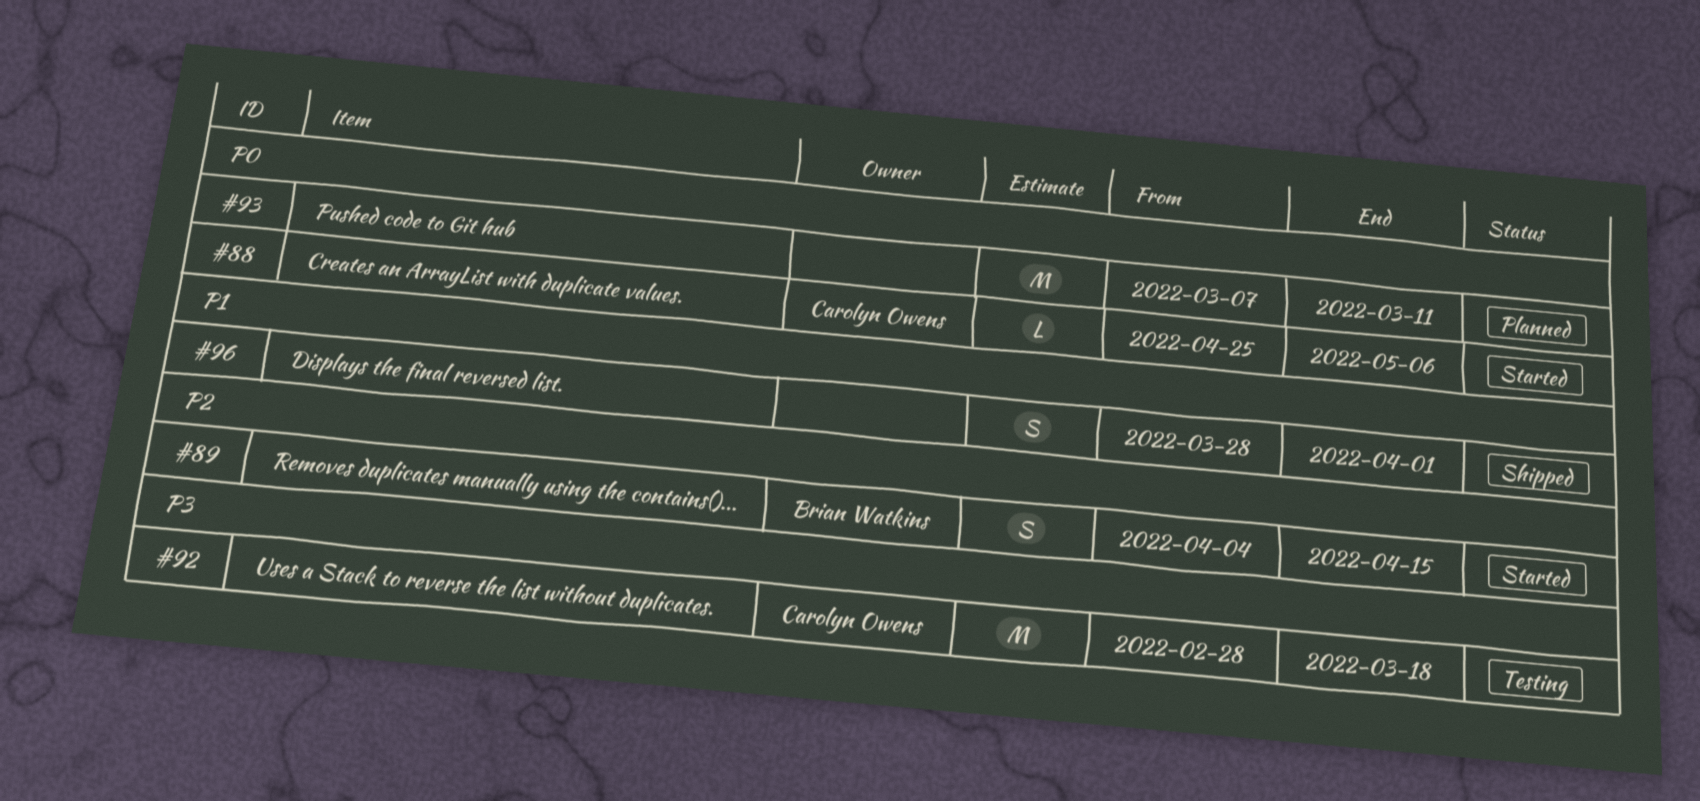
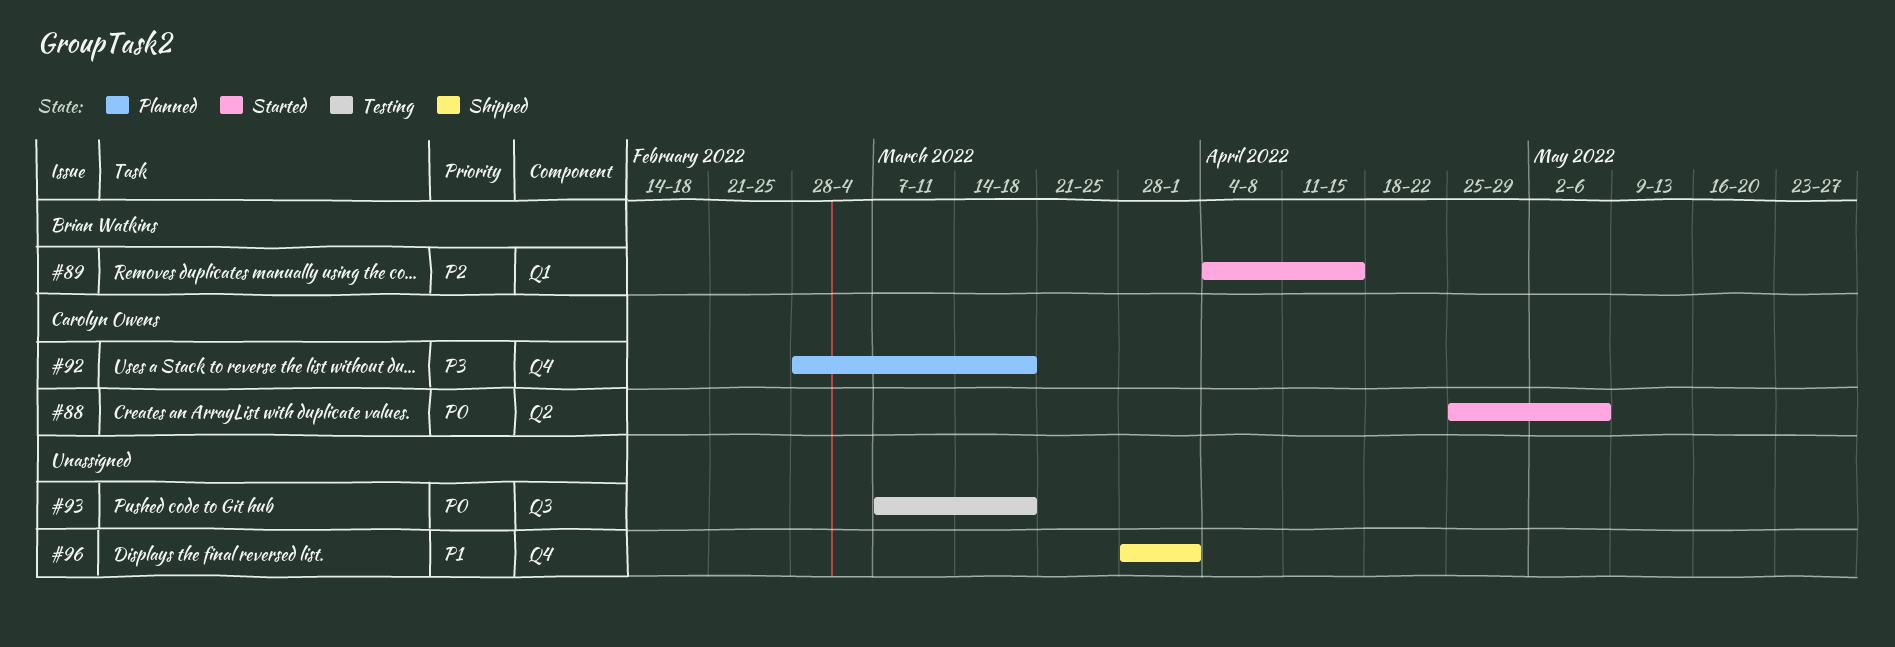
#92, status: Testing -> Planned
#93, status: Planned -> Testing
#93, due: Mar 11 -> Mar 18

